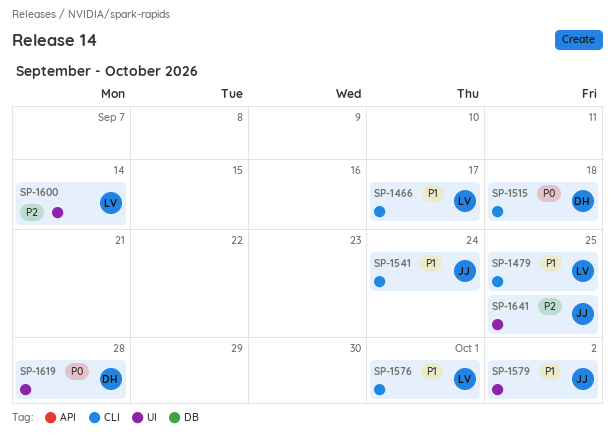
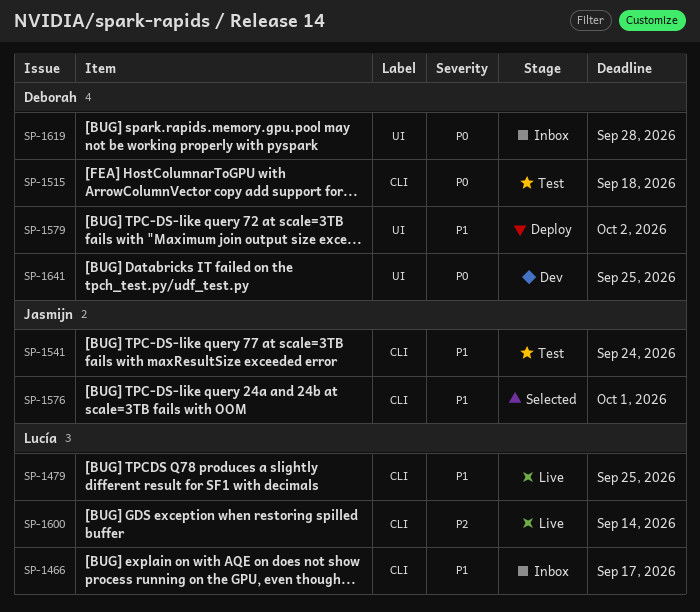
SP-1576, owner: Lucía -> Jasmijn
SP-1579, owner: Jasmijn -> Deborah
SP-1600, label: UI -> CLI
SP-1641, owner: Jasmijn -> Deborah
SP-1641, priority: P2 -> P0

